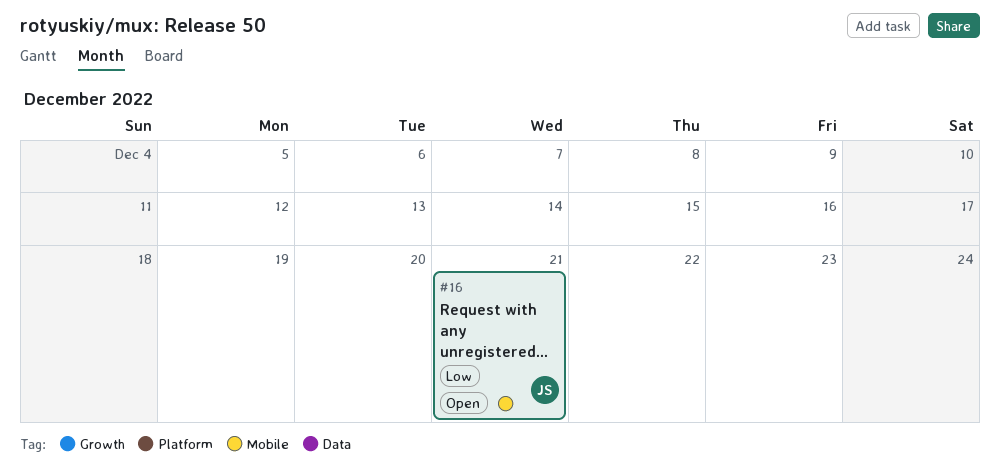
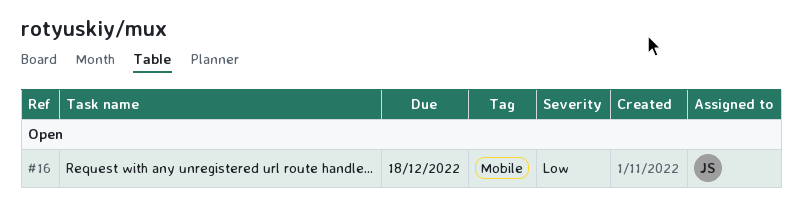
#16, due: Dec 21 -> Dec 18

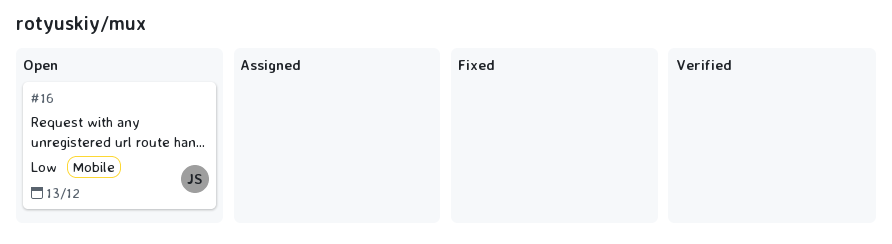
#16, due: Dec 18 -> Dec 13

